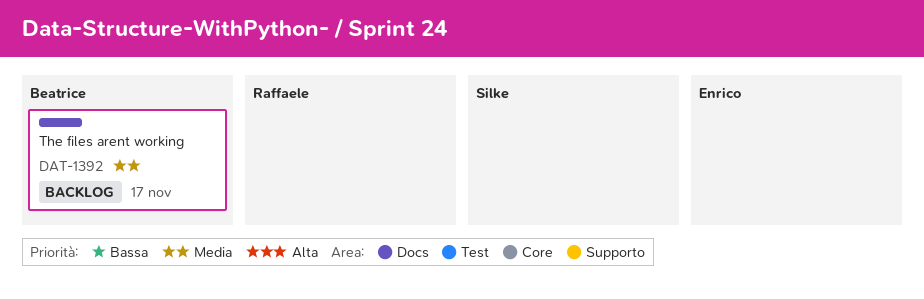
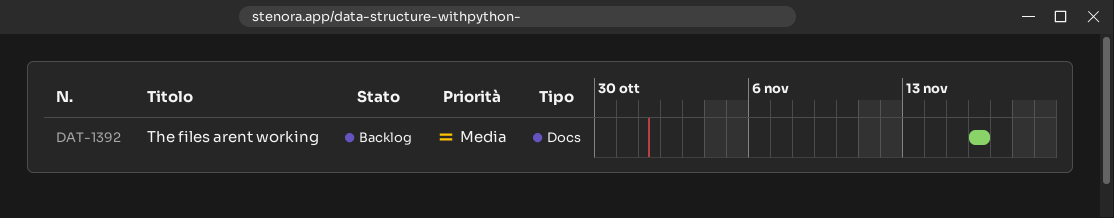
DAT-1392, due: Nov 17 -> Nov 16

